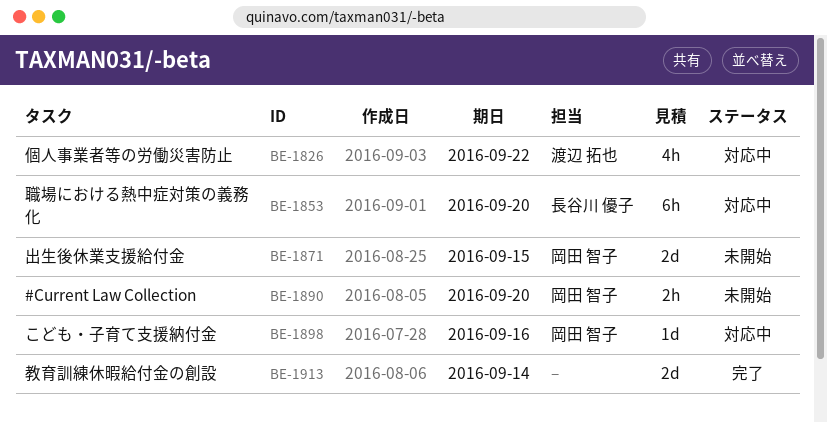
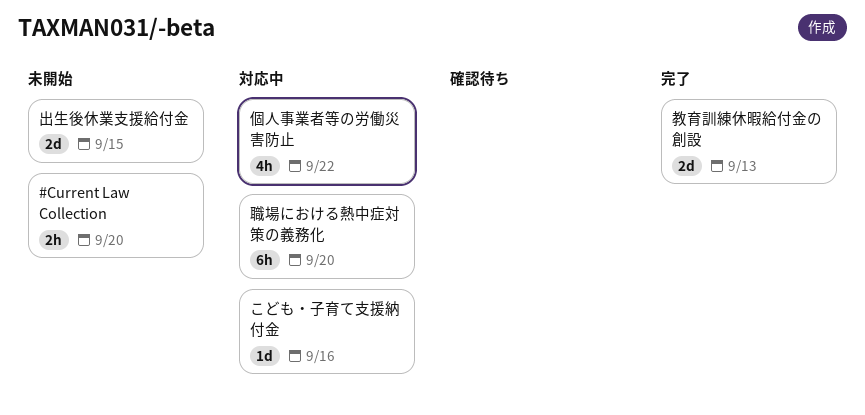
教育訓練休暇給付金の創設, due: Sep 14 -> Sep 13

